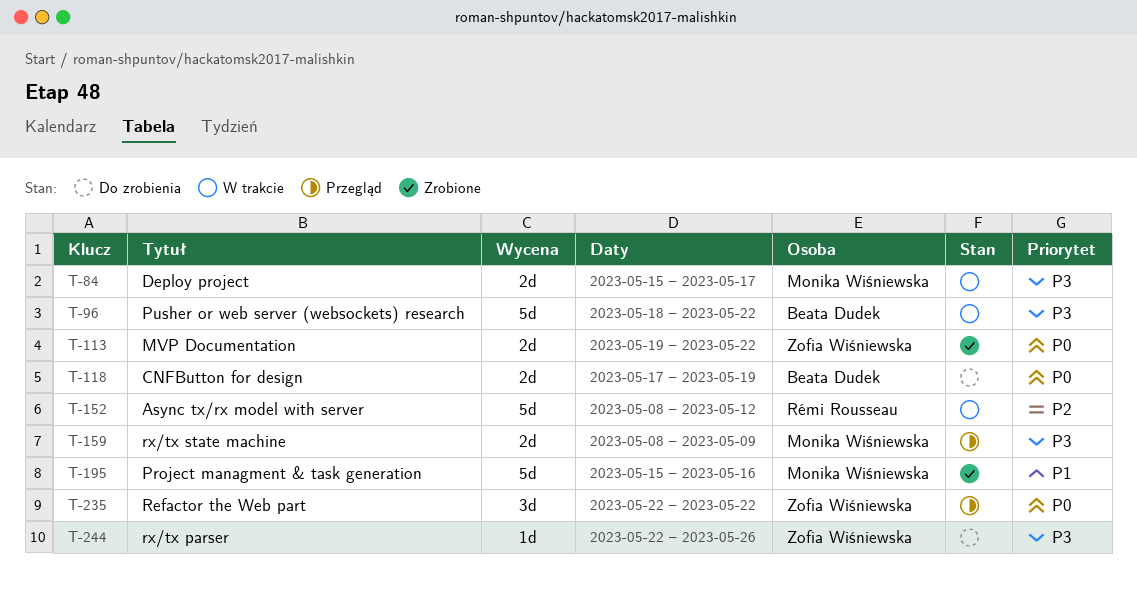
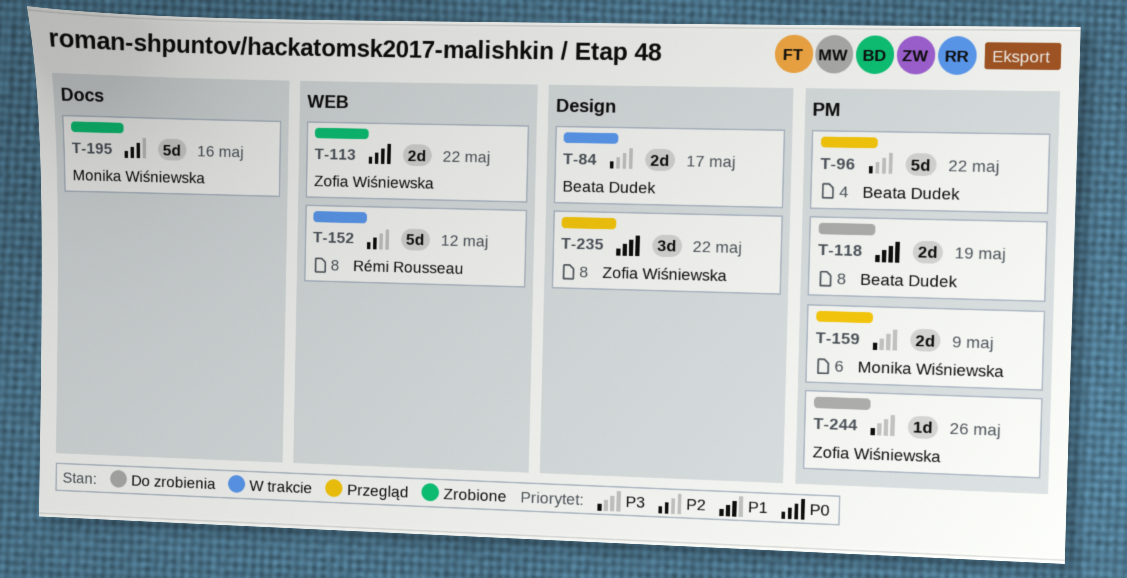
T-84, owner: Monika Wiśniewska -> Beata Dudek
T-96, status: W trakcie -> Przegląd

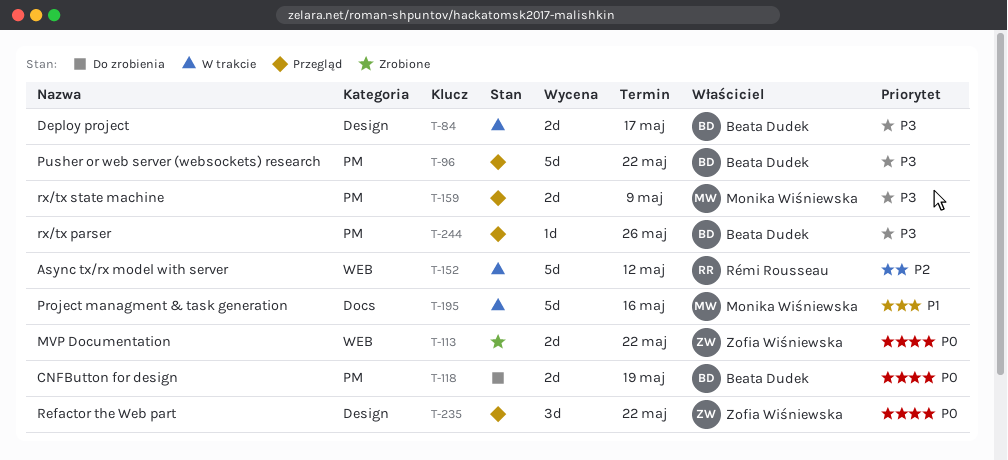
T-195, status: Zrobione -> W trakcie
T-244, status: Do zrobienia -> Przegląd
T-244, owner: Zofia Wiśniewska -> Beata Dudek

